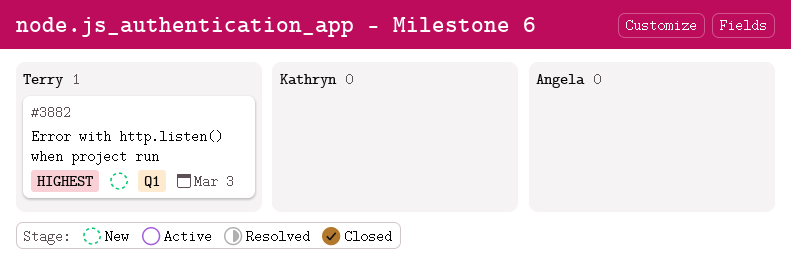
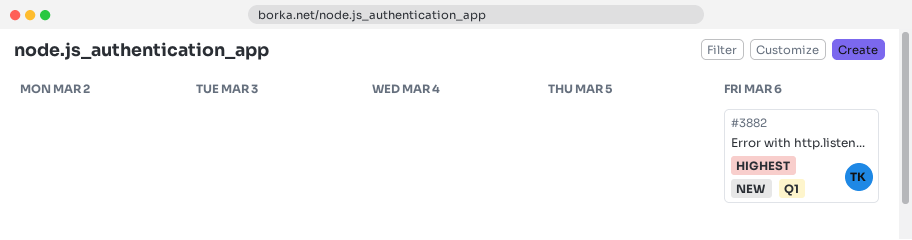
#3882, due: Mar 3 -> Mar 6

